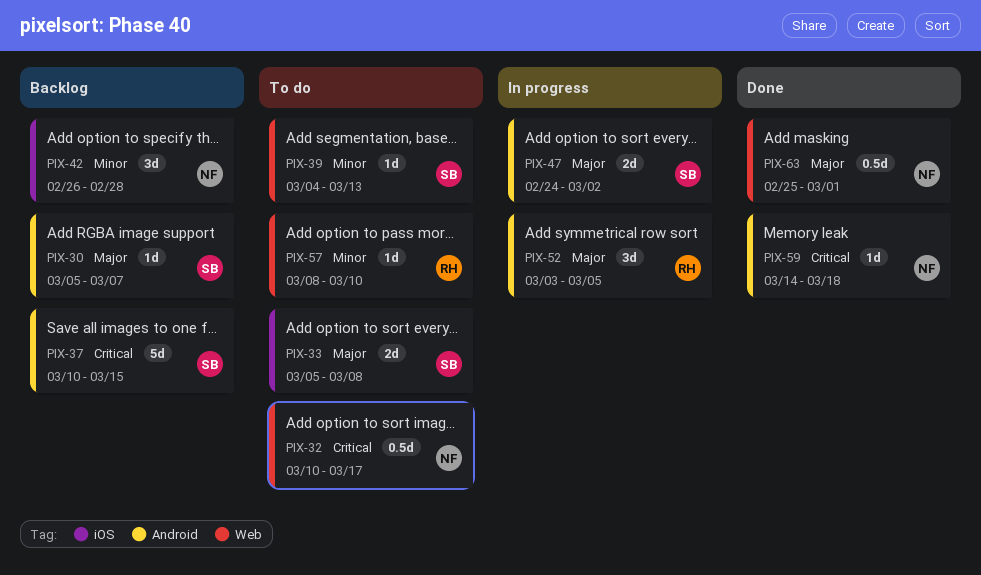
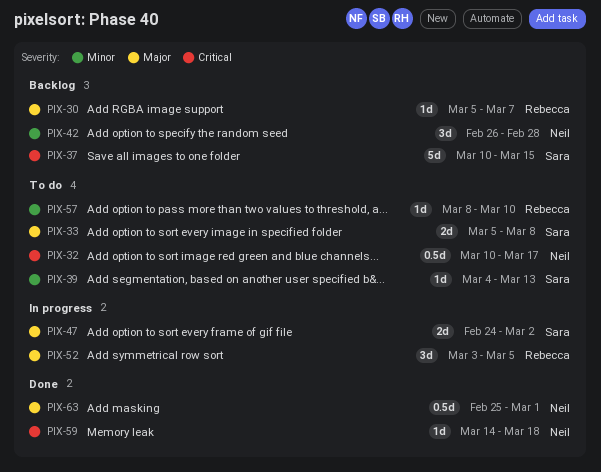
PIX-30, owner: Sara -> Rebecca

